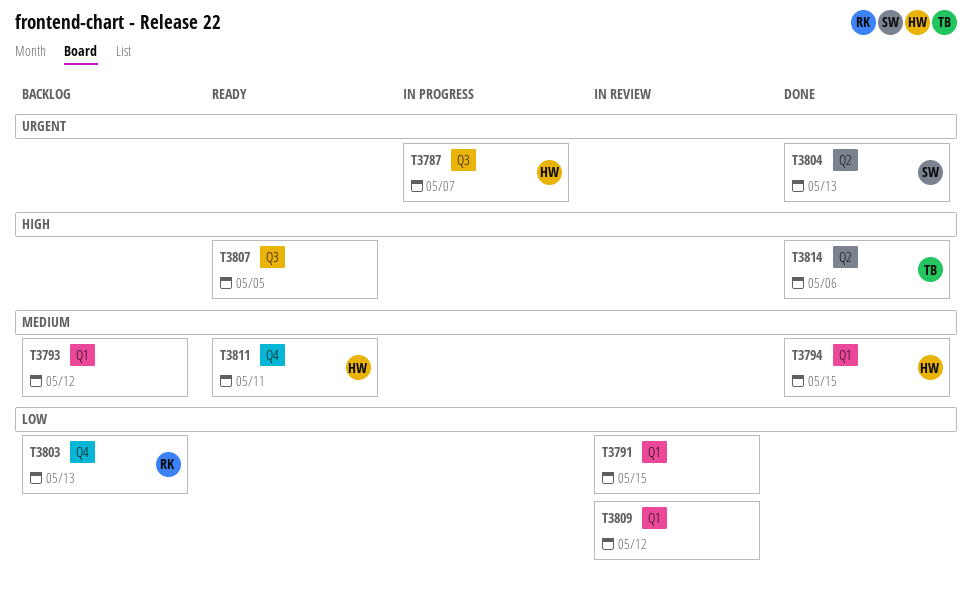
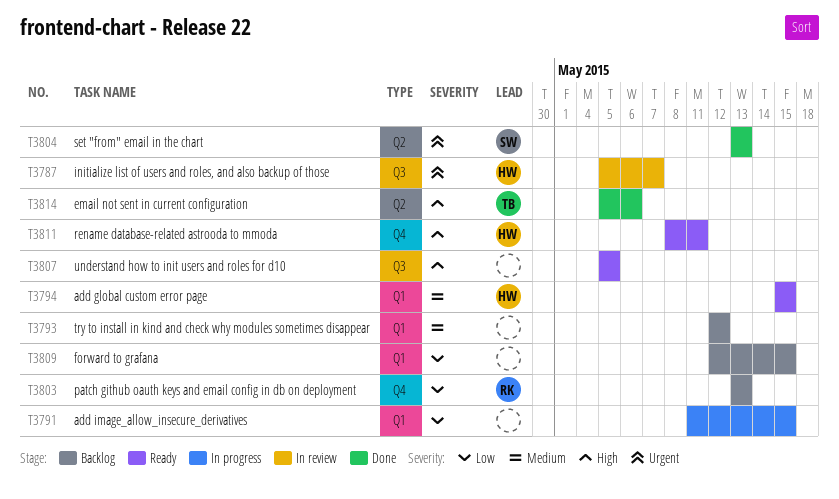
T3787, status: In progress -> In review
T3791, status: In review -> In progress
T3794, status: Done -> Ready
T3809, status: In review -> Backlog
T3809, due: May 12 -> May 15
T3811, priority: Medium -> High

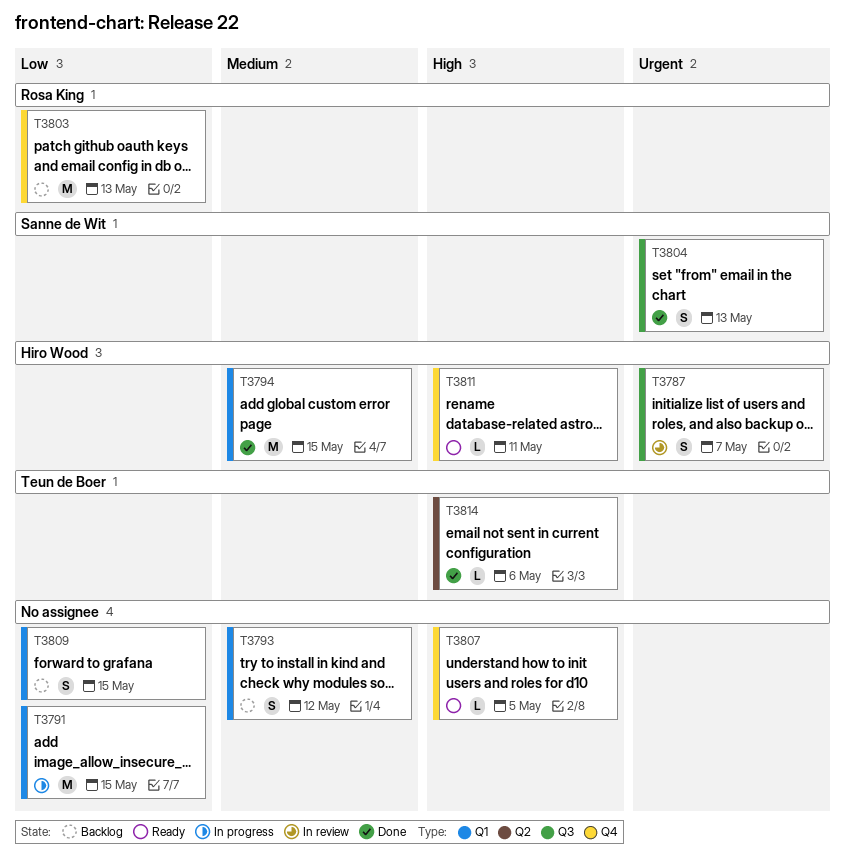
T3794, status: Ready -> Done
T3804, label: Q2 -> Q3
T3807, label: Q3 -> Q4

